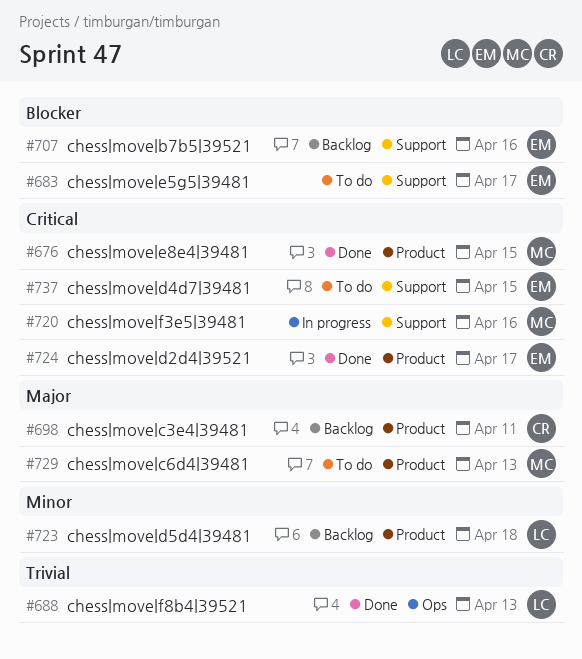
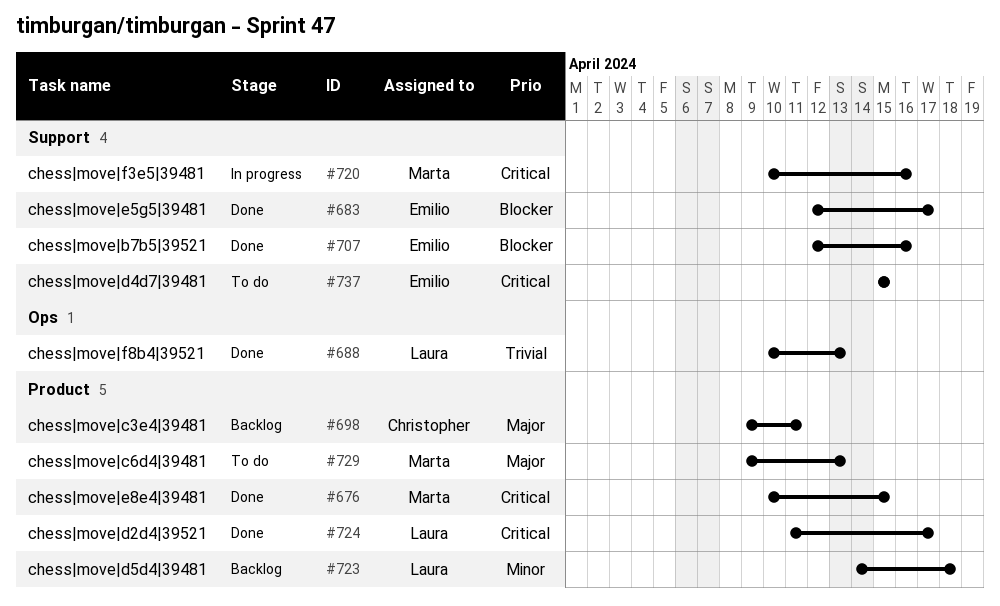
#683, status: To do -> Done
#707, status: Backlog -> Done
#724, owner: Emilio -> Laura

